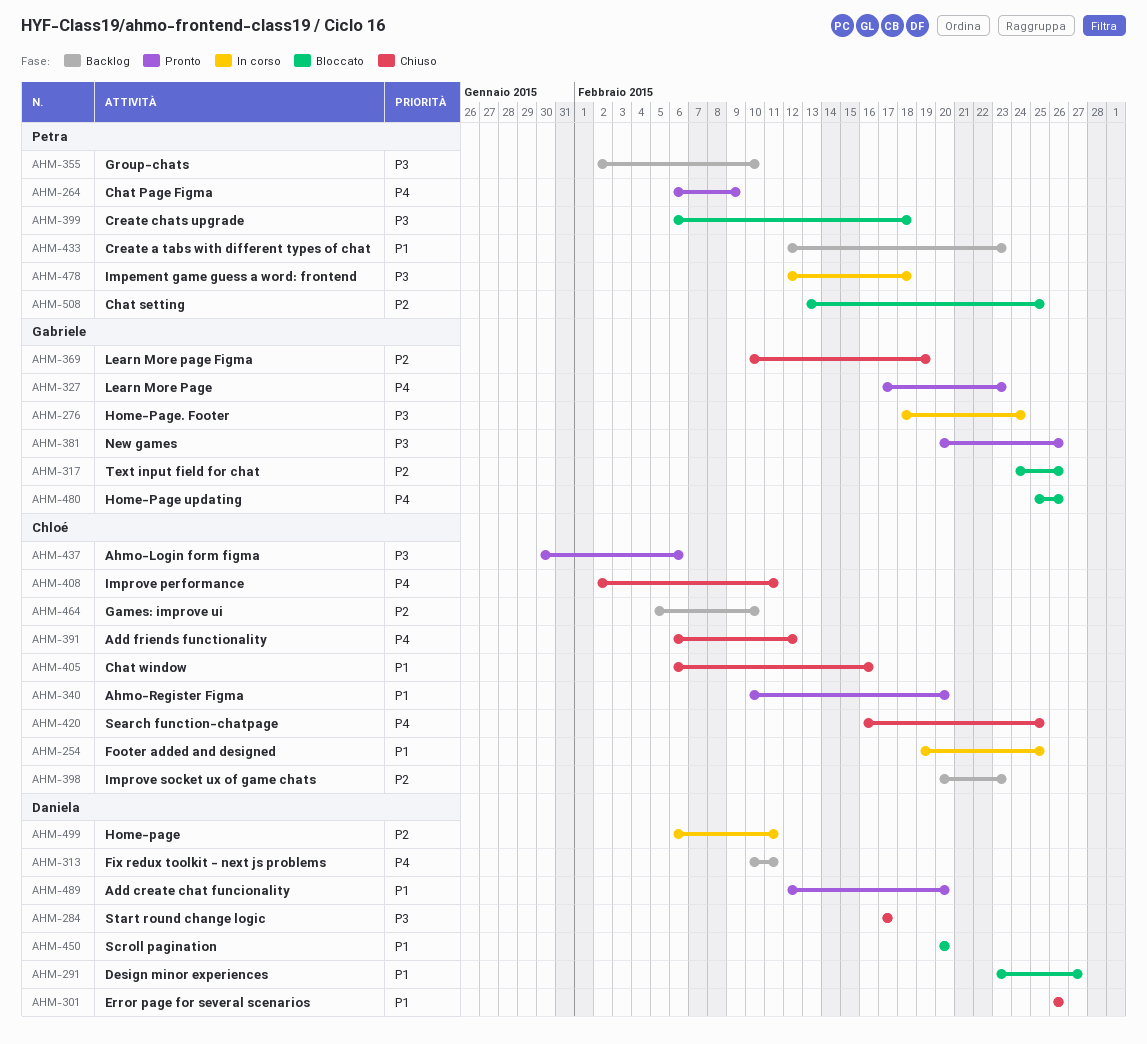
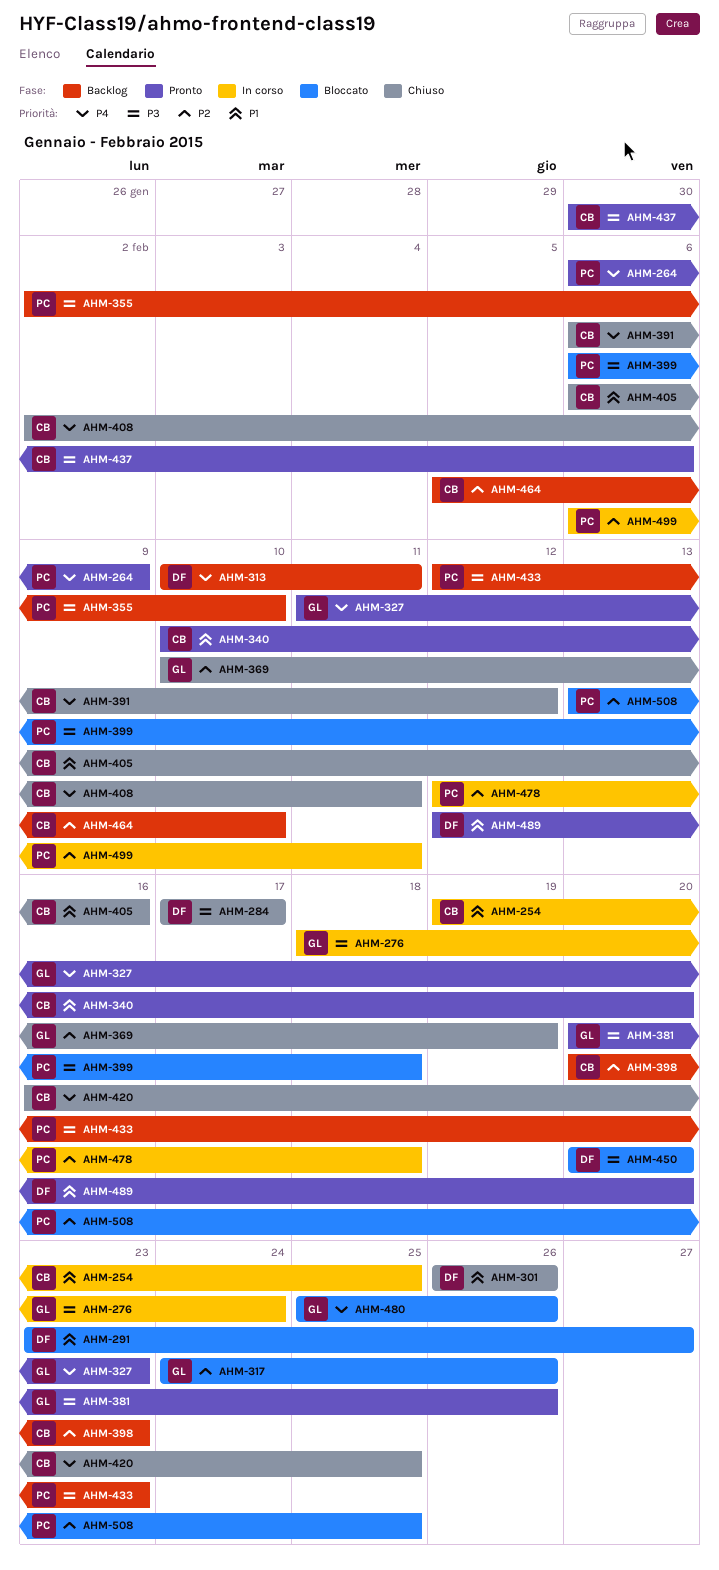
AHM-327, start: Feb 17 -> Feb 11
AHM-433, priority: P1 -> P3
AHM-450, priority: P1 -> P3
AHM-478, priority: P3 -> P2
AHM-499, owner: Daniela -> Petra

